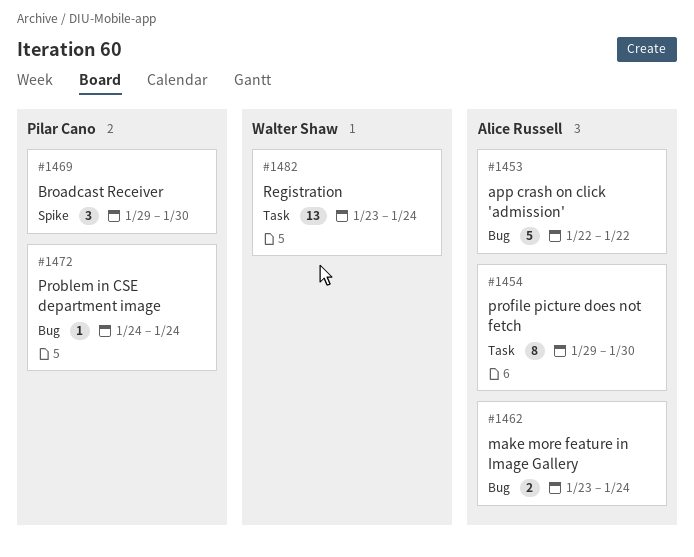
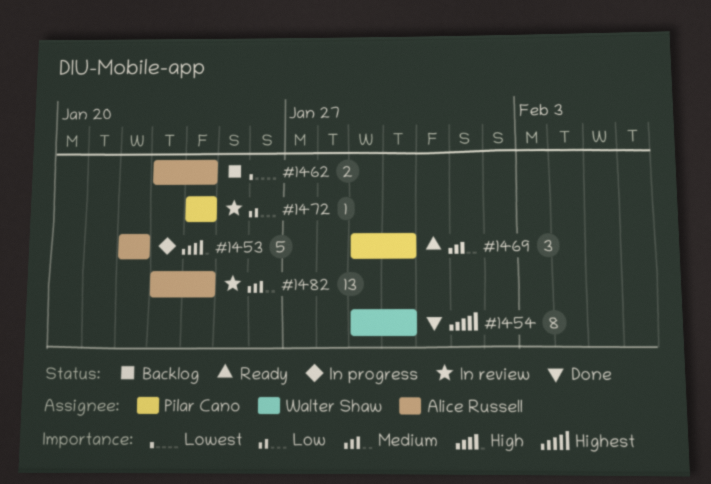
#1454, owner: Alice Russell -> Walter Shaw
#1482, owner: Walter Shaw -> Alice Russell

